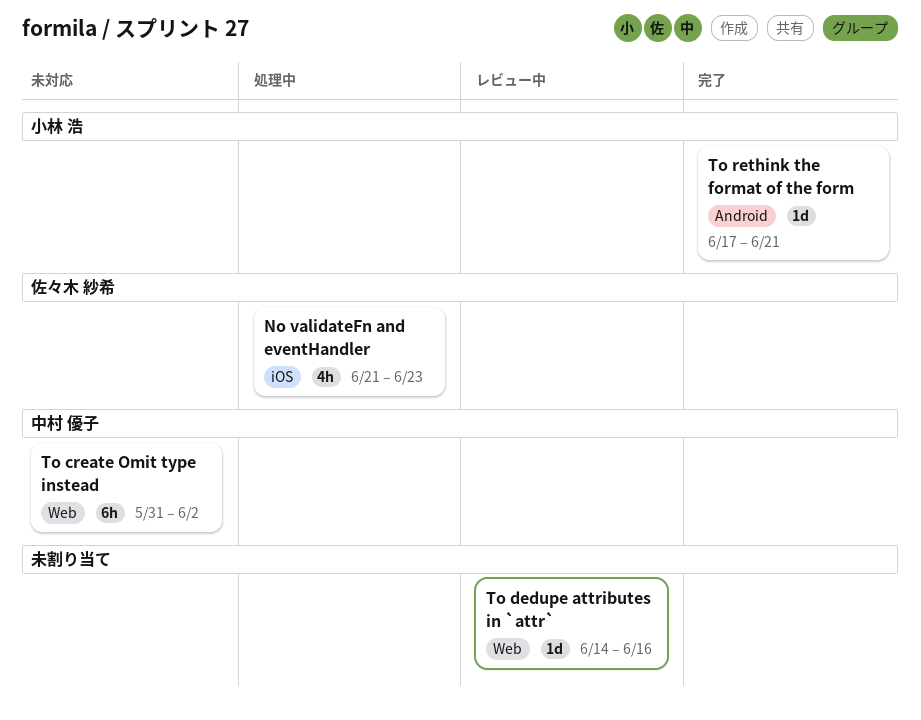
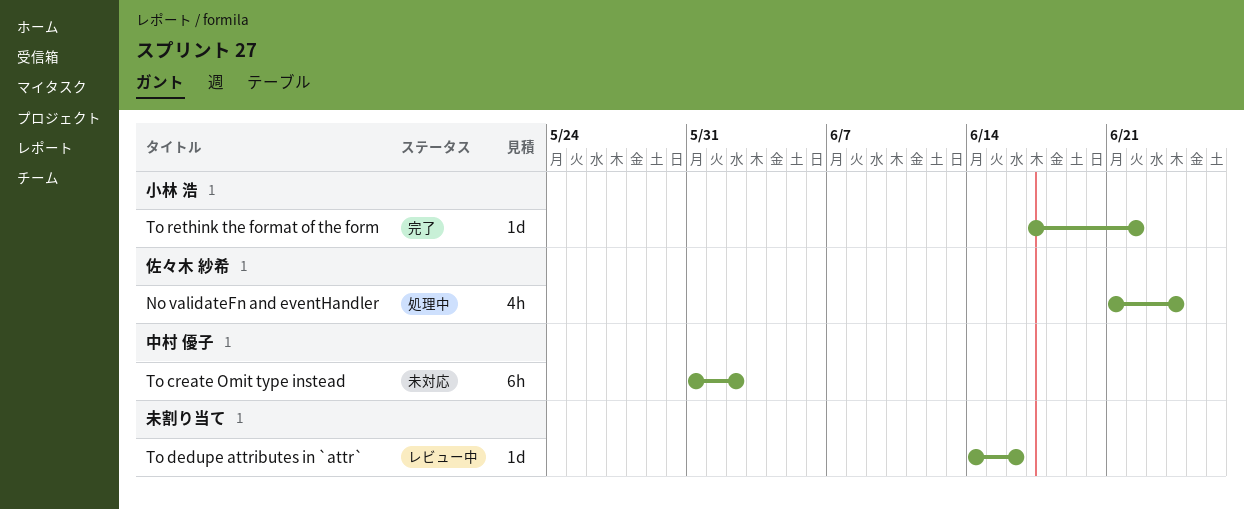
No validateFn and eventHandler, due: Jun 23 -> Jun 24
To rethink the format of the form, due: Jun 21 -> Jun 22

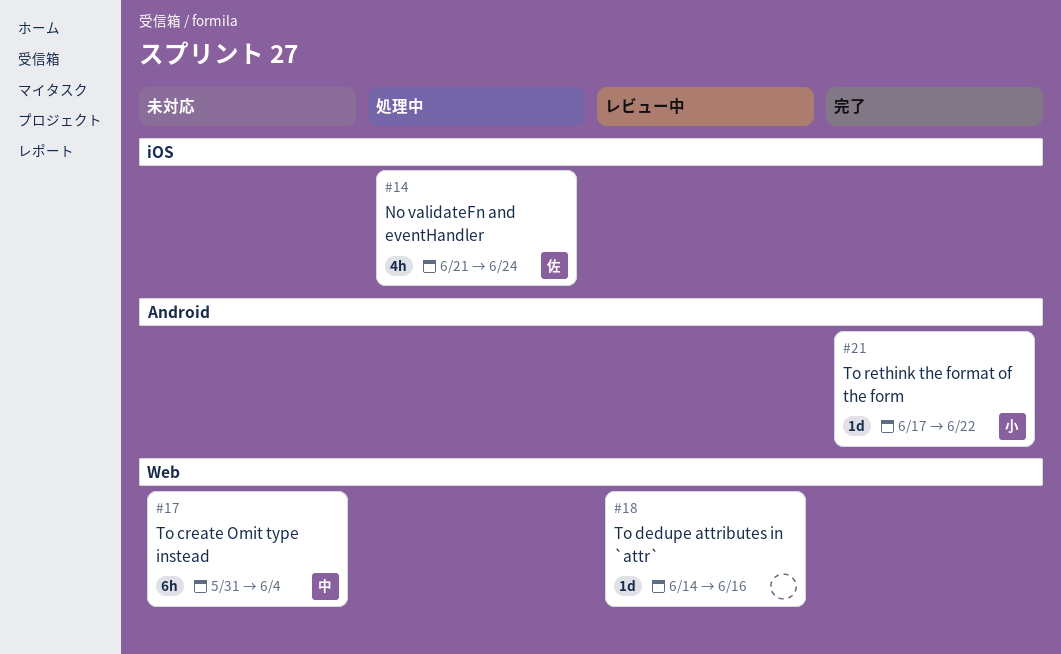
To create Omit type instead, due: Jun 2 -> Jun 4

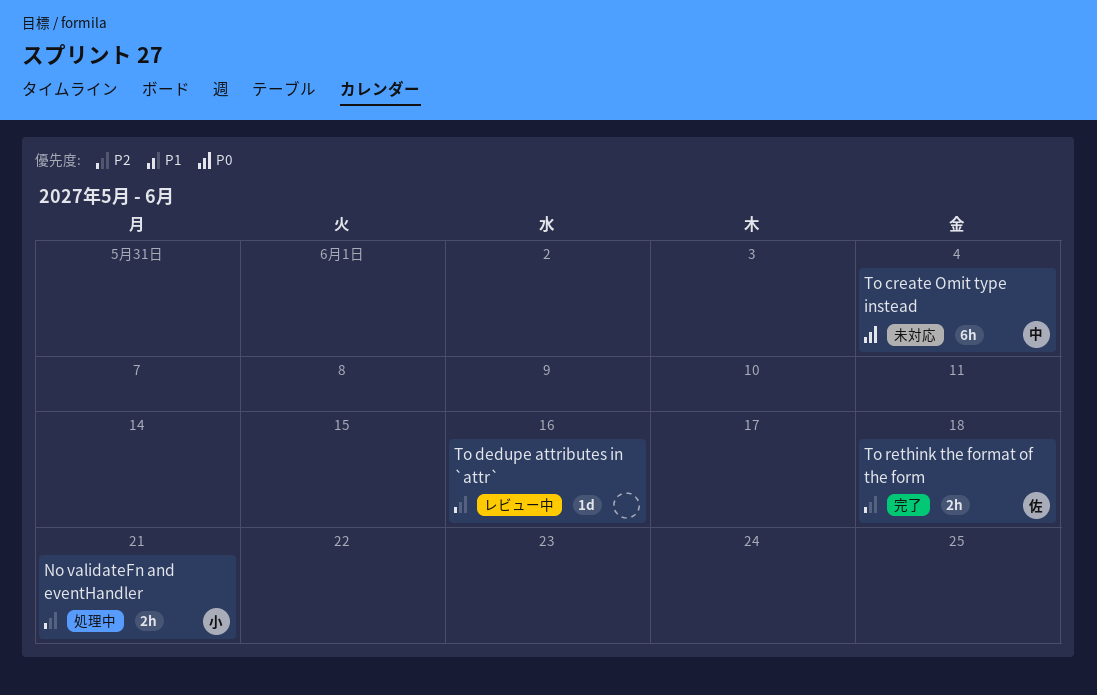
No validateFn and eventHandler, owner: 佐 -> 小
No validateFn and eventHandler, estimate: 4h -> 2h
No validateFn and eventHandler, due: Jun 24 -> Jun 21
To rethink the format of the form, owner: 小 -> 佐
To rethink the format of the form, estimate: 1d -> 2h
To rethink the format of the form, due: Jun 22 -> Jun 18

